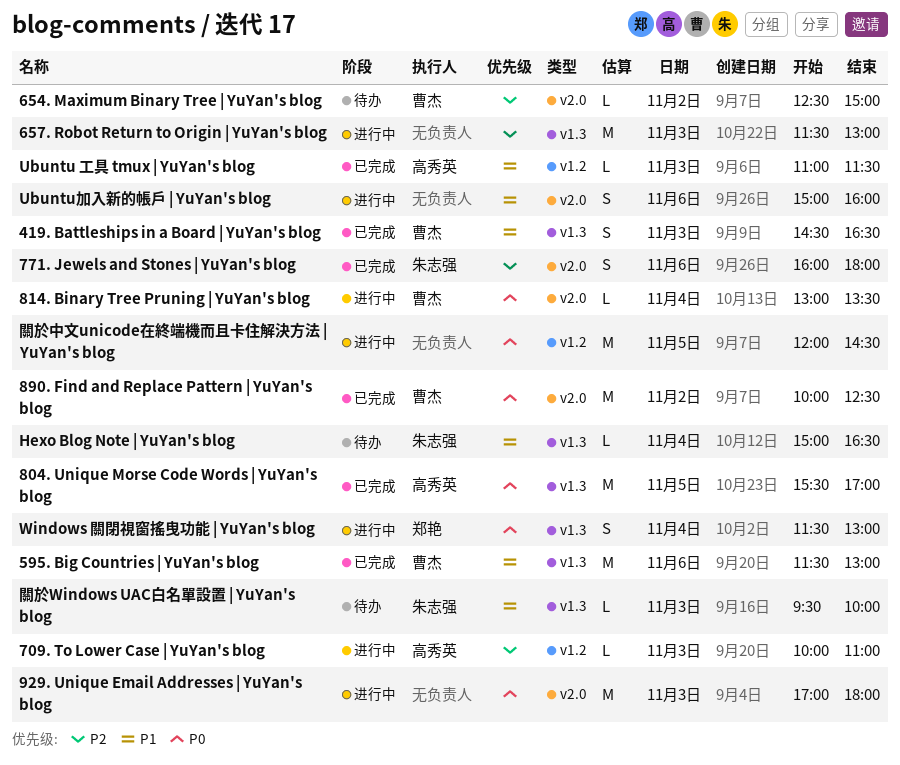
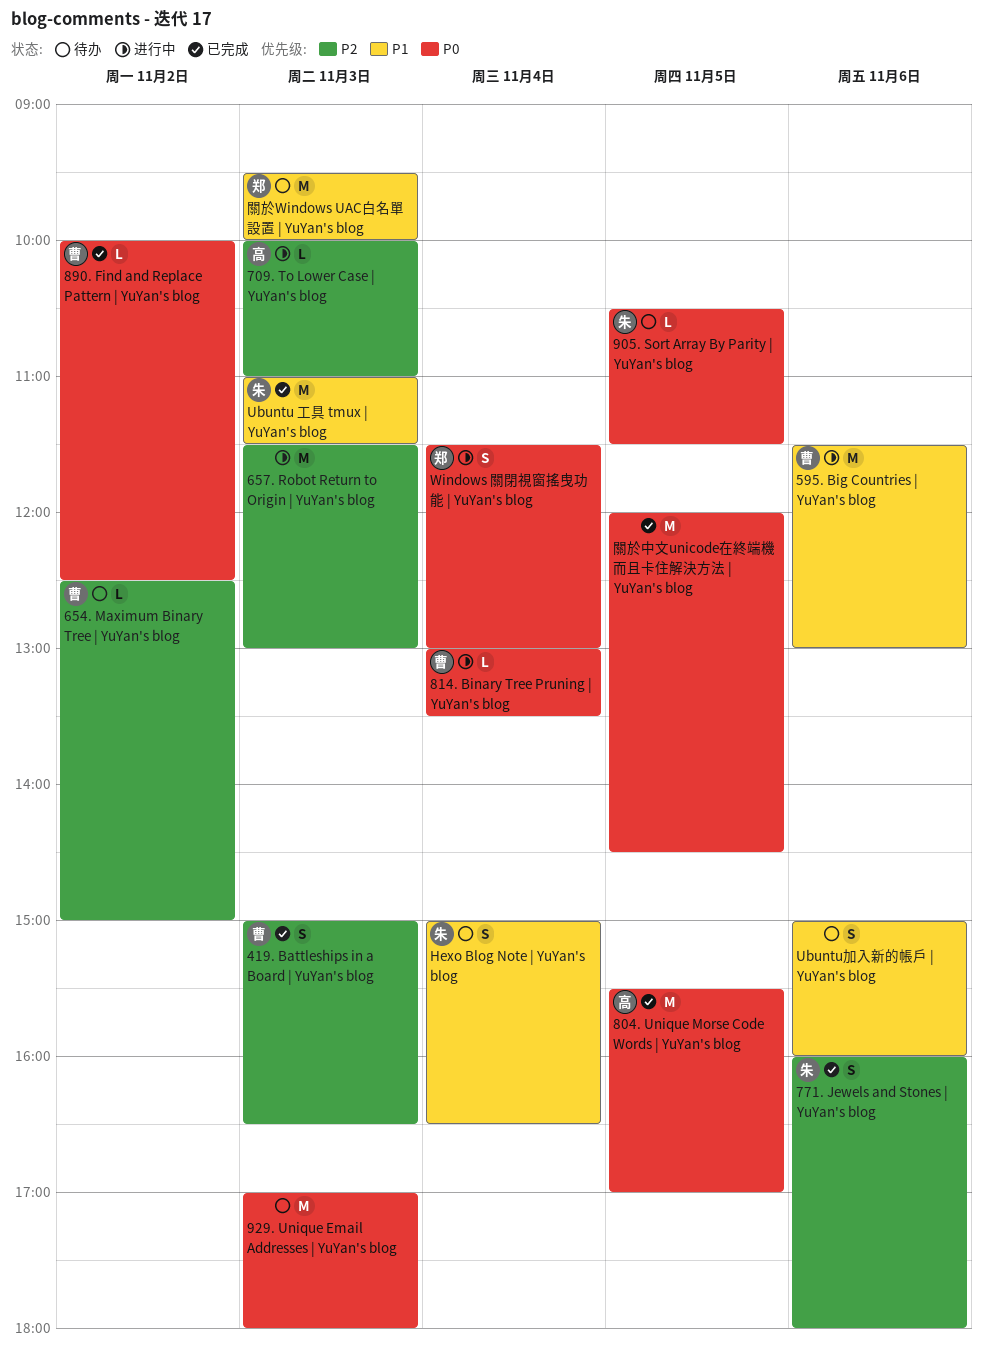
419. Battleships in a Board | YuYan's blog, priority: P1 -> P2
419. Battleships in a Board | YuYan's blog, begins: 14:30 -> 15:00
595. Big Countries | YuYan's blog, status: 已完成 -> 进行中
890. Find and Replace Pattern | YuYan's blog, estimate: M -> L
905. Sort Array By Parity | YuYan's blog: none -> present
929. Unique Email Addresses | YuYan's blog, status: 进行中 -> 待办
Hexo Blog Note | YuYan's blog, estimate: L -> S
Ubuntu 工具 tmux | YuYan's blog, owner: 高秀英 -> 朱志强
Ubuntu 工具 tmux | YuYan's blog, estimate: L -> M
Ubuntu加入新的帳戶 | YuYan's blog, status: 进行中 -> 待办
關於Windows UAC白名單設置 | YuYan's blog, owner: 朱志强 -> 郑艳
關於Windows UAC白名單設置 | YuYan's blog, estimate: L -> M
關於中文unicode在終端機而且卡住解決方法 | YuYan's blog, status: 进行中 -> 已完成

